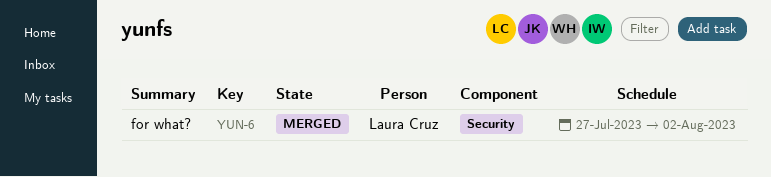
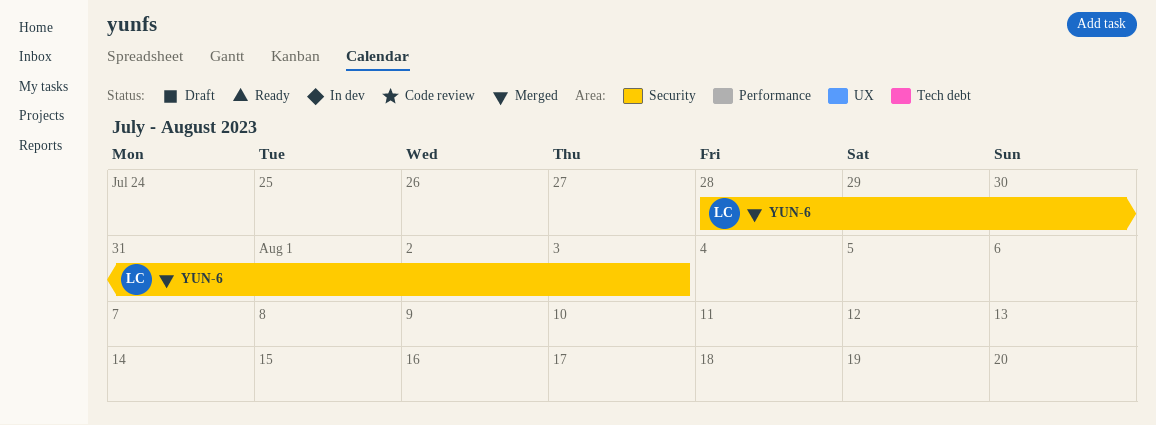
YUN-6, start: Jul 27 -> Jul 28
YUN-6, due: Aug 2 -> Aug 3

